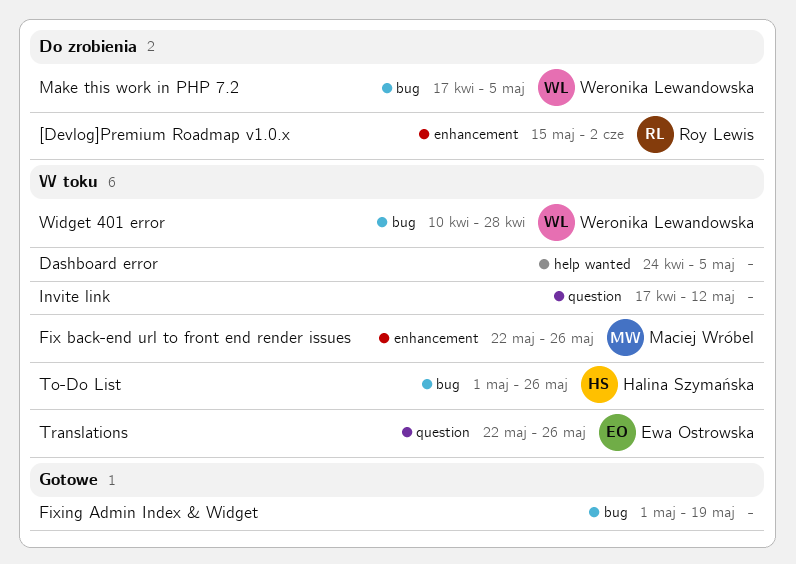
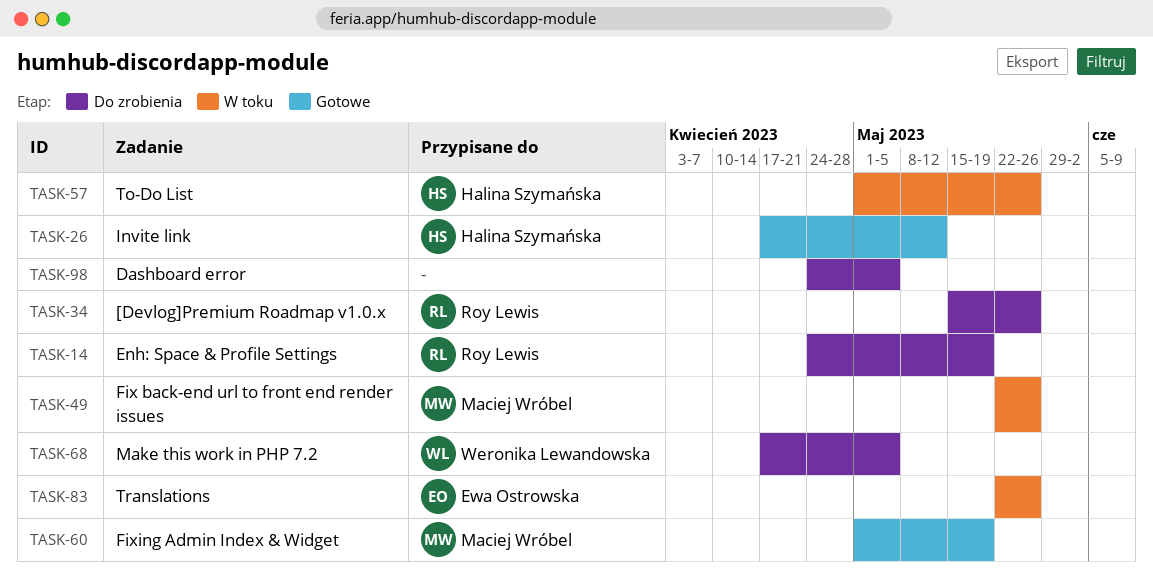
[Devlog]Premium Roadmap v1.0.x, due: Jun 2 -> May 26
Dashboard error, status: W toku -> Do zrobienia
Enh: Space & Profile Settings: none -> present
Fixing Admin Index & Widget, owner: none -> Maciej Wróbel
Invite link, status: W toku -> Gotowe
Invite link, owner: none -> Halina Szymańska
Widget 401 error: present -> none

